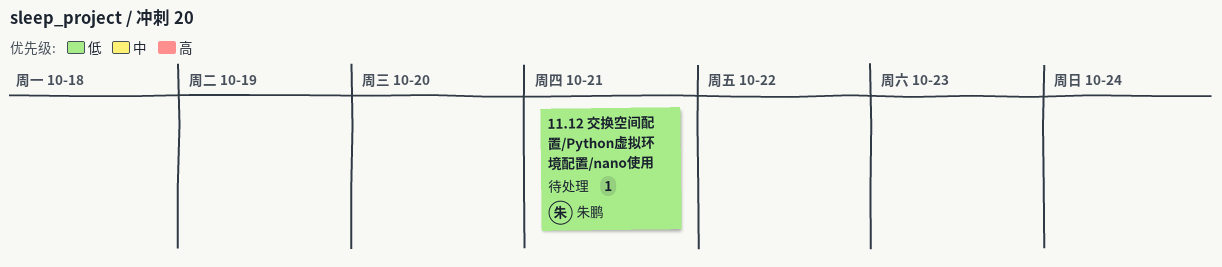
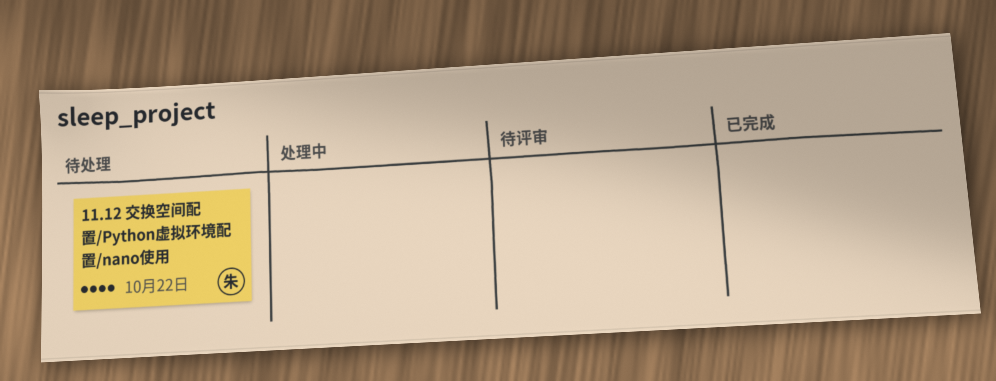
11.12 交换空间配置/Python虚拟环境配置/nano使用, estimate: 1 -> 4
11.12 交换空间配置/Python虚拟环境配置/nano使用, due: Oct 21 -> Oct 22

